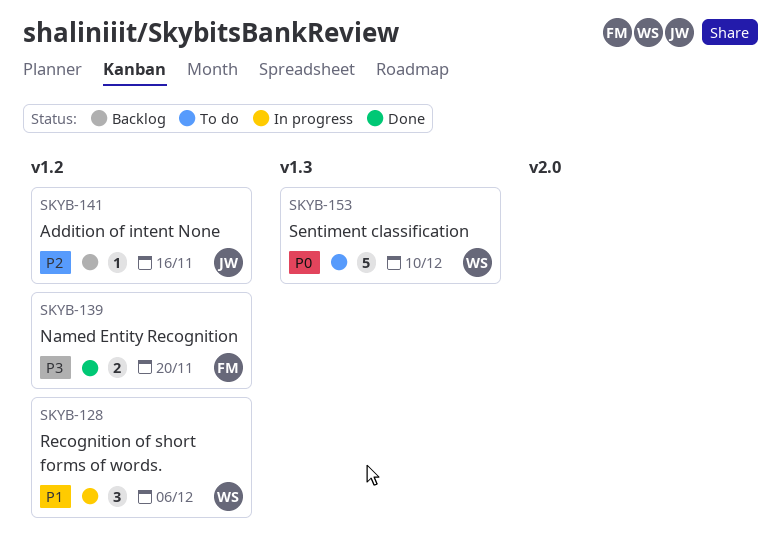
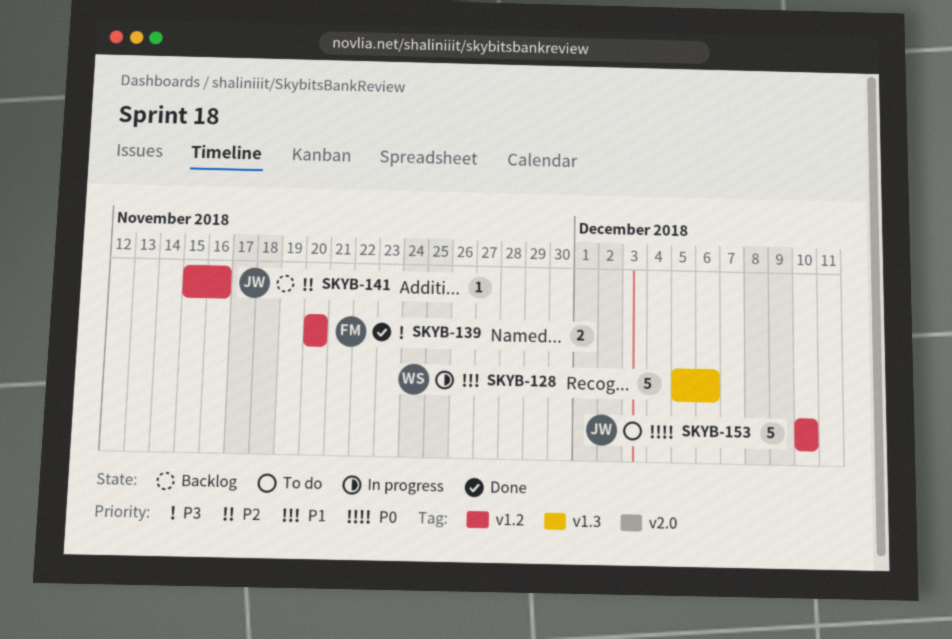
SKYB-128, label: v1.2 -> v1.3
SKYB-128, estimate: 3 -> 5
SKYB-153, owner: WS -> JW
SKYB-153, label: v1.3 -> v1.2

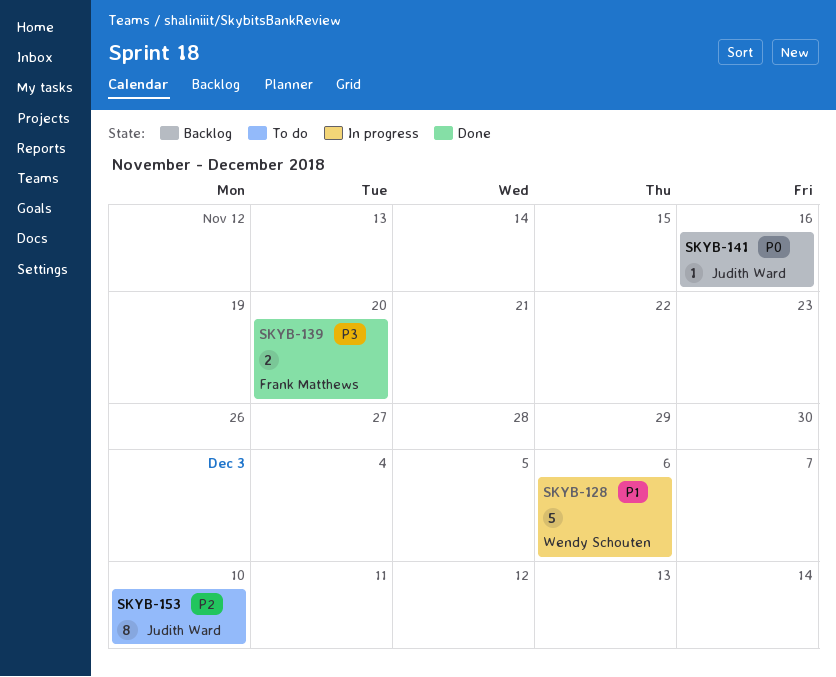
SKYB-141, priority: P2 -> P0
SKYB-153, priority: P0 -> P2
SKYB-153, estimate: 5 -> 8

